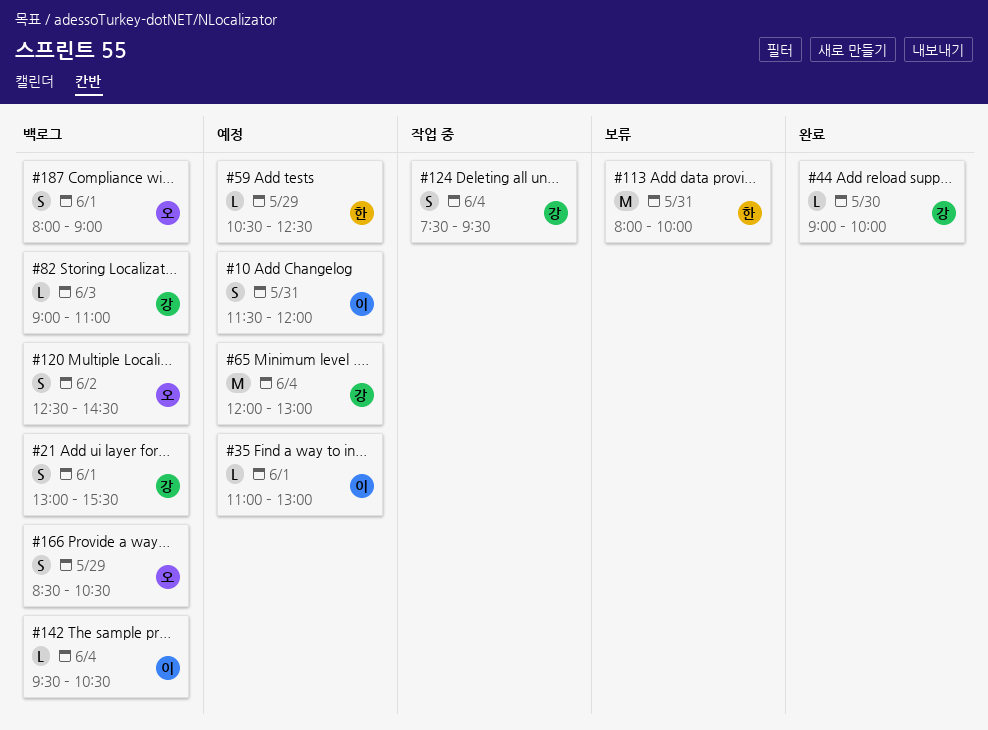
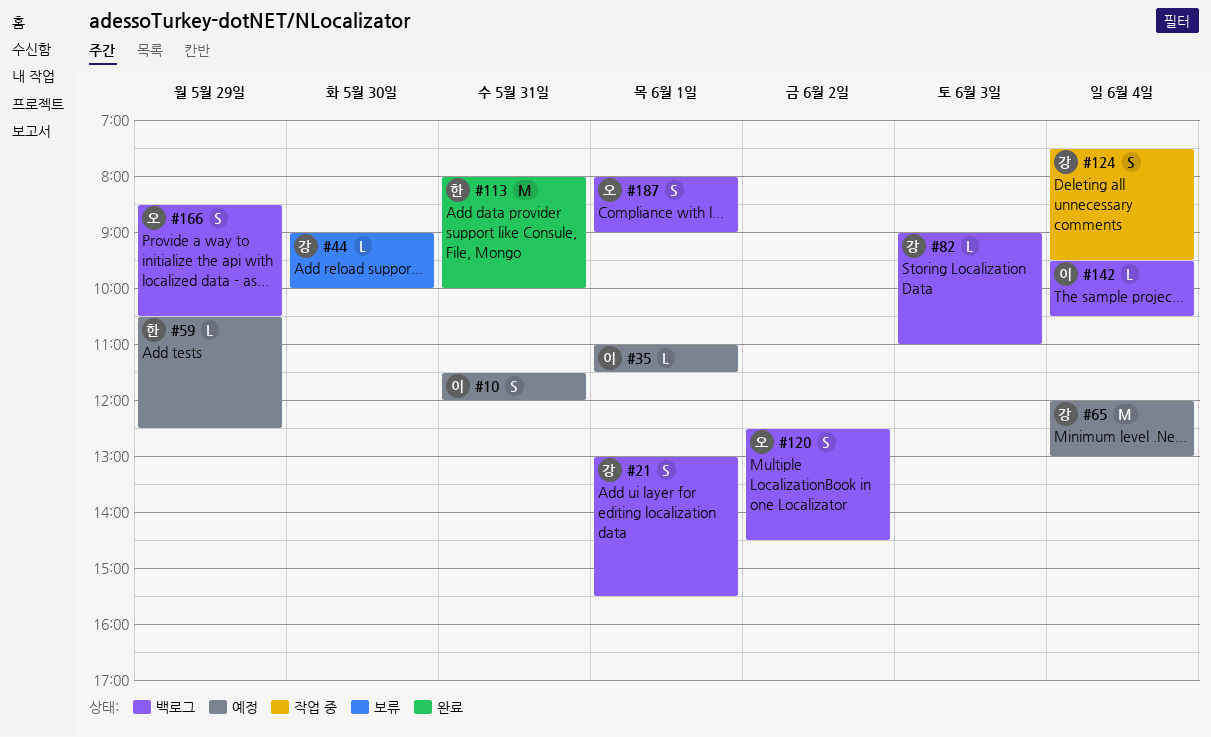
#35, ends: 13:00 -> 11:30
#44, status: 완료 -> 보류
#113, status: 보류 -> 완료

